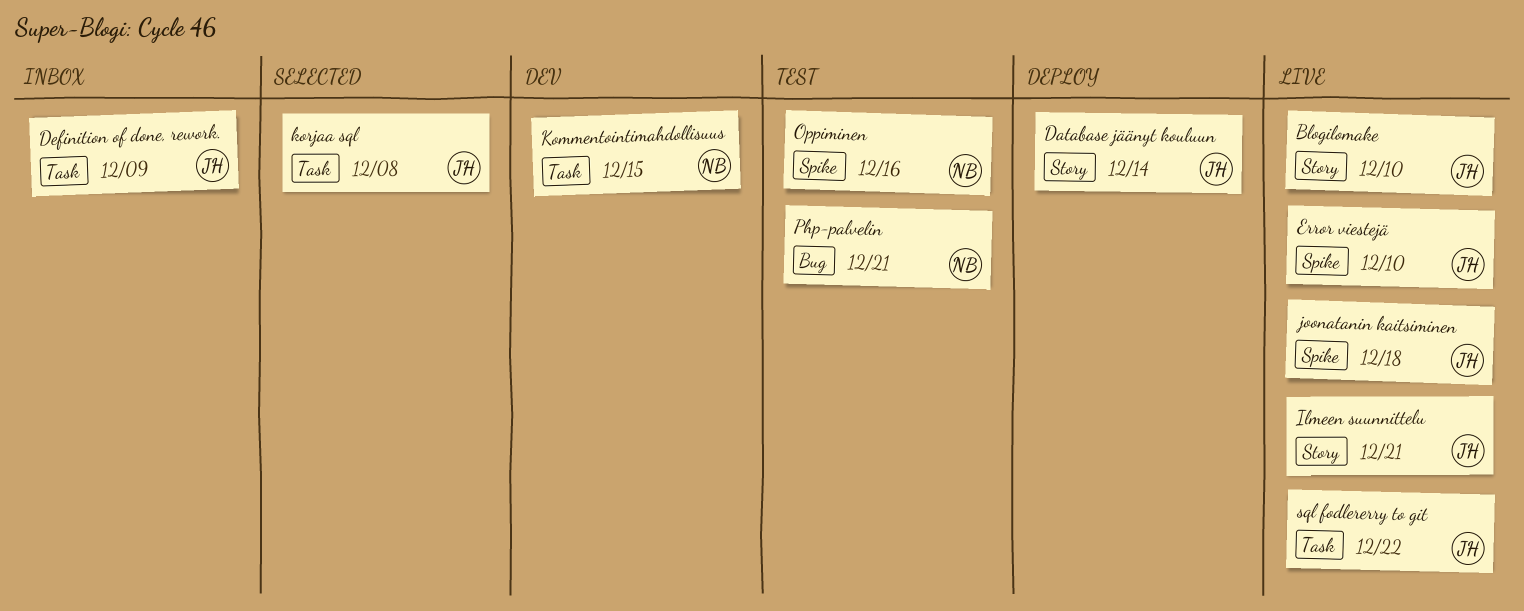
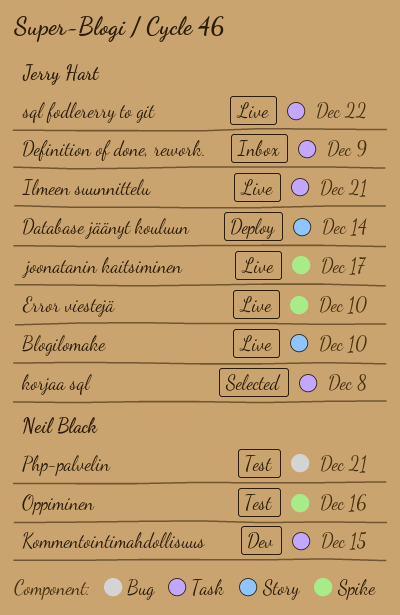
Ilmeen suunnittelu, label: Story -> Task
joonatanin kaitsiminen, due: Dec 18 -> Dec 17

